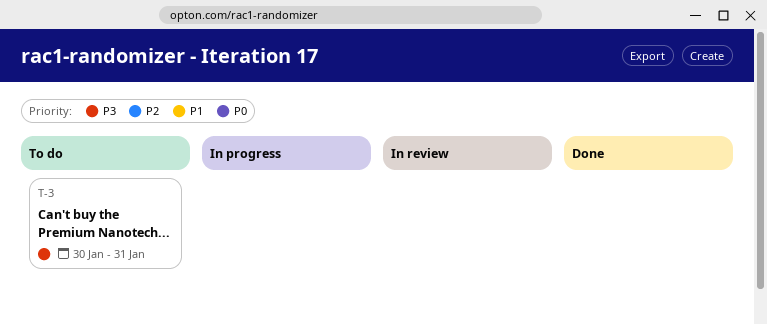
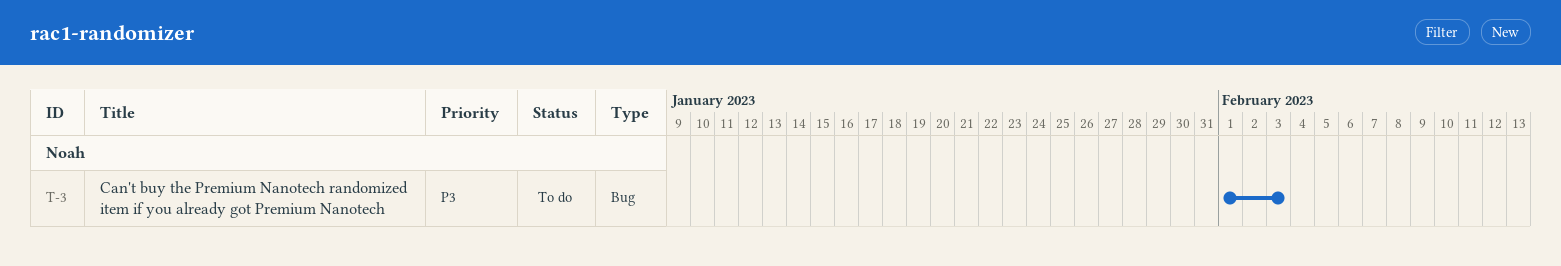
T-3, start: Jan 30 -> Feb 1
T-3, due: Jan 31 -> Feb 3

